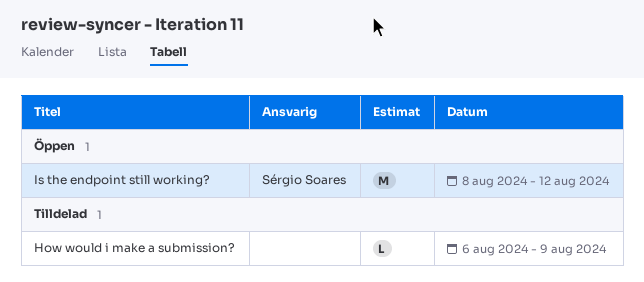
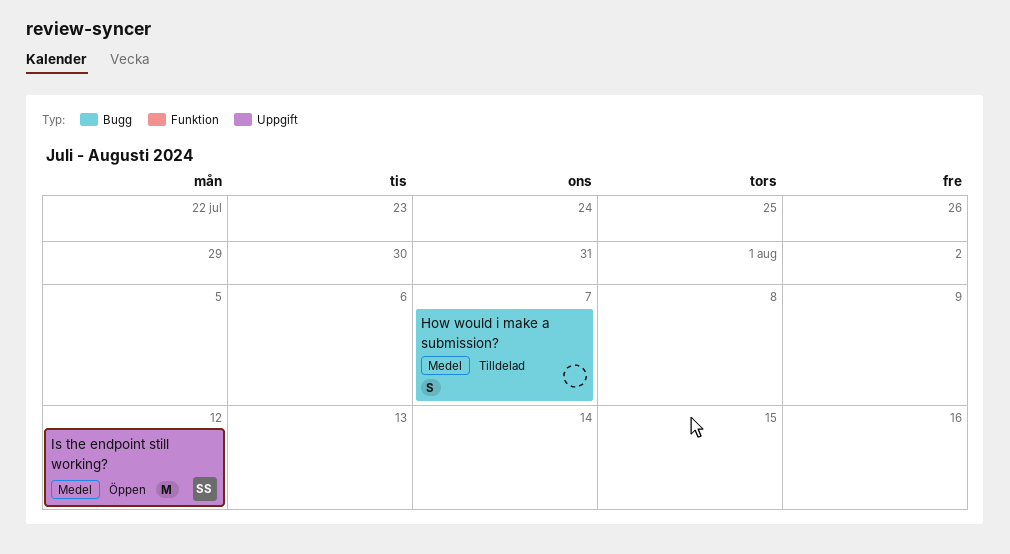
How would i make a submission?, estimate: L -> S
How would i make a submission?, due: Aug 9 -> Aug 7

